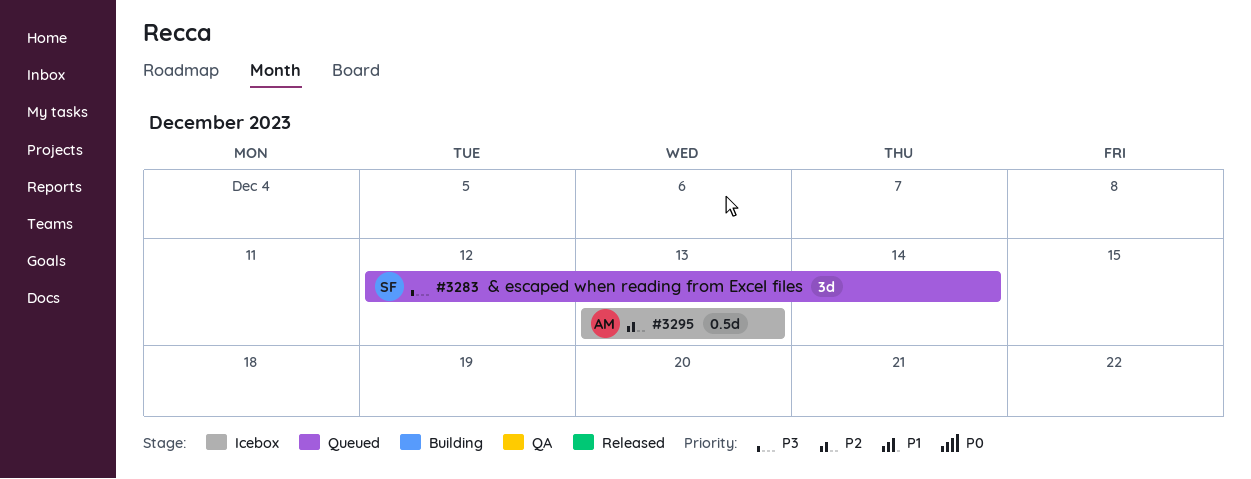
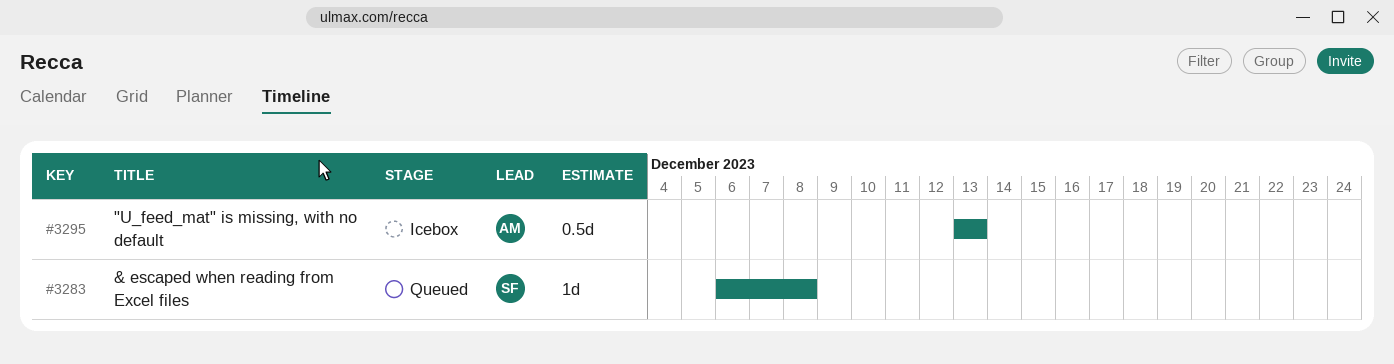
#3283, estimate: 3d -> 1d
#3283, start: Dec 12 -> Dec 6
#3283, due: Dec 14 -> Dec 8

